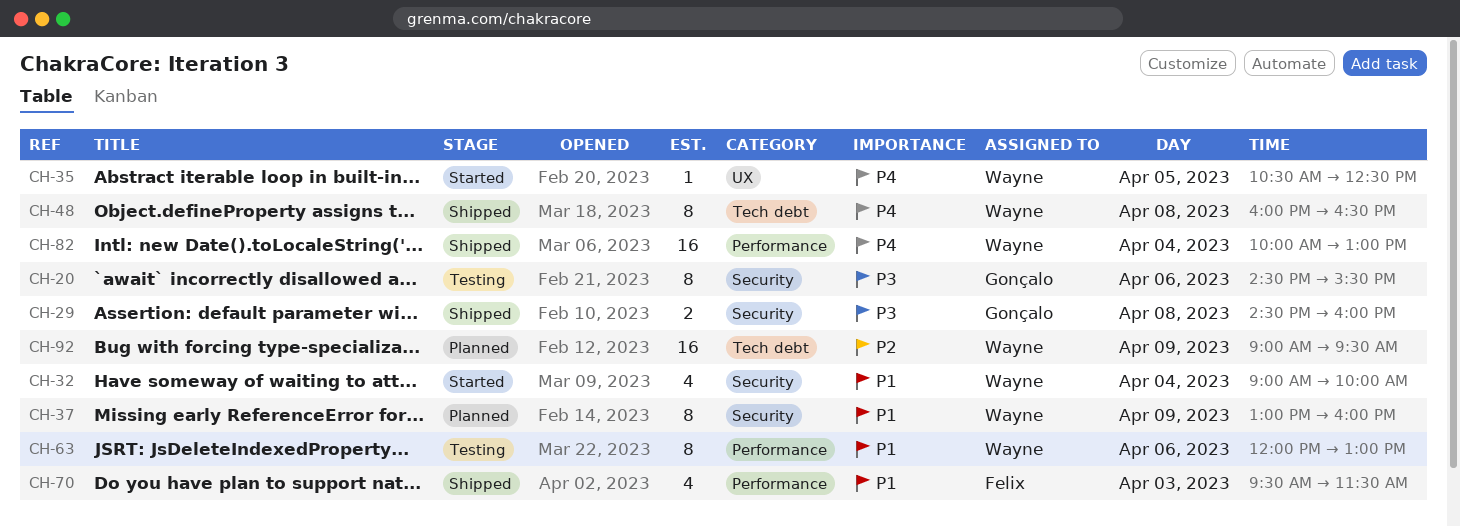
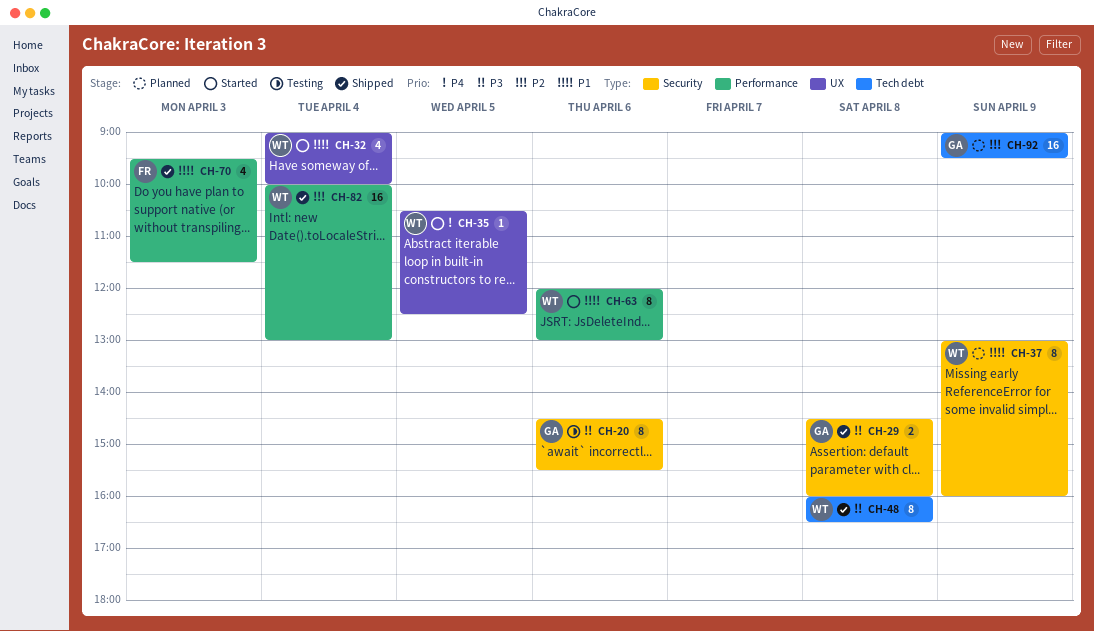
CH-32, label: Security -> UX
CH-48, priority: P4 -> P3
CH-63, status: Testing -> Started
CH-82, priority: P4 -> P2
CH-92, owner: Wayne -> Gonçalo

